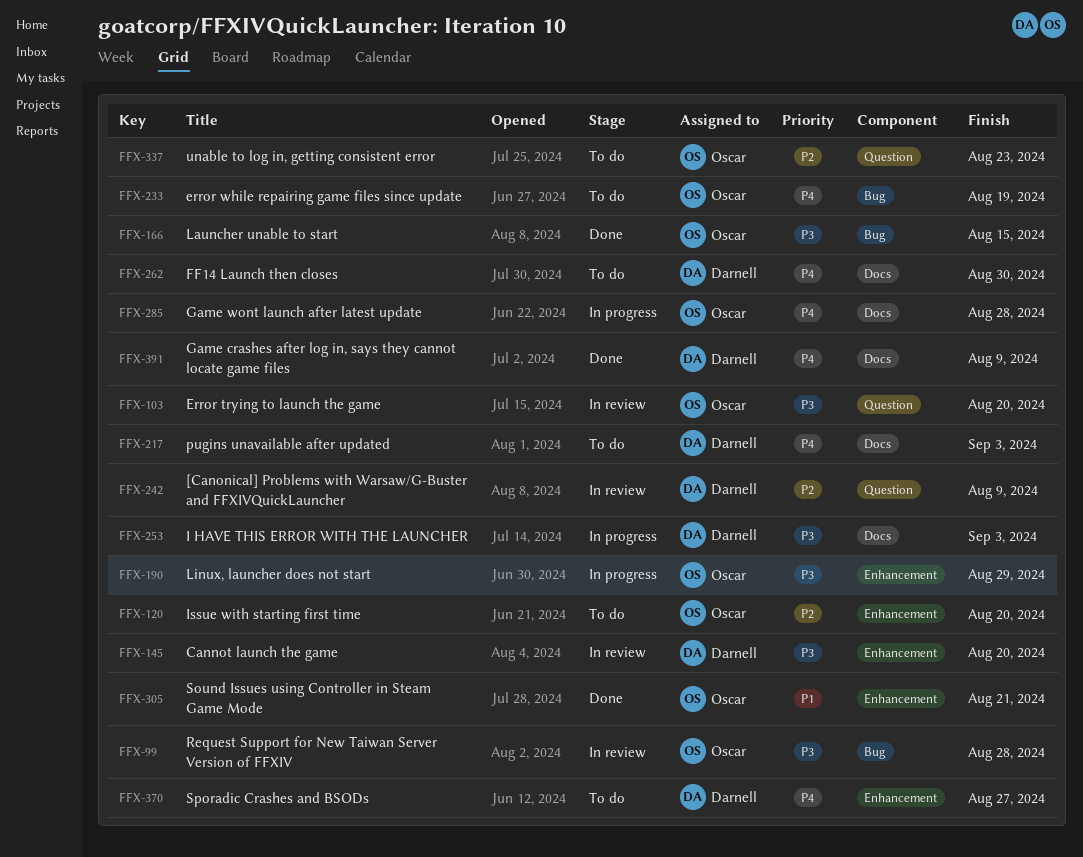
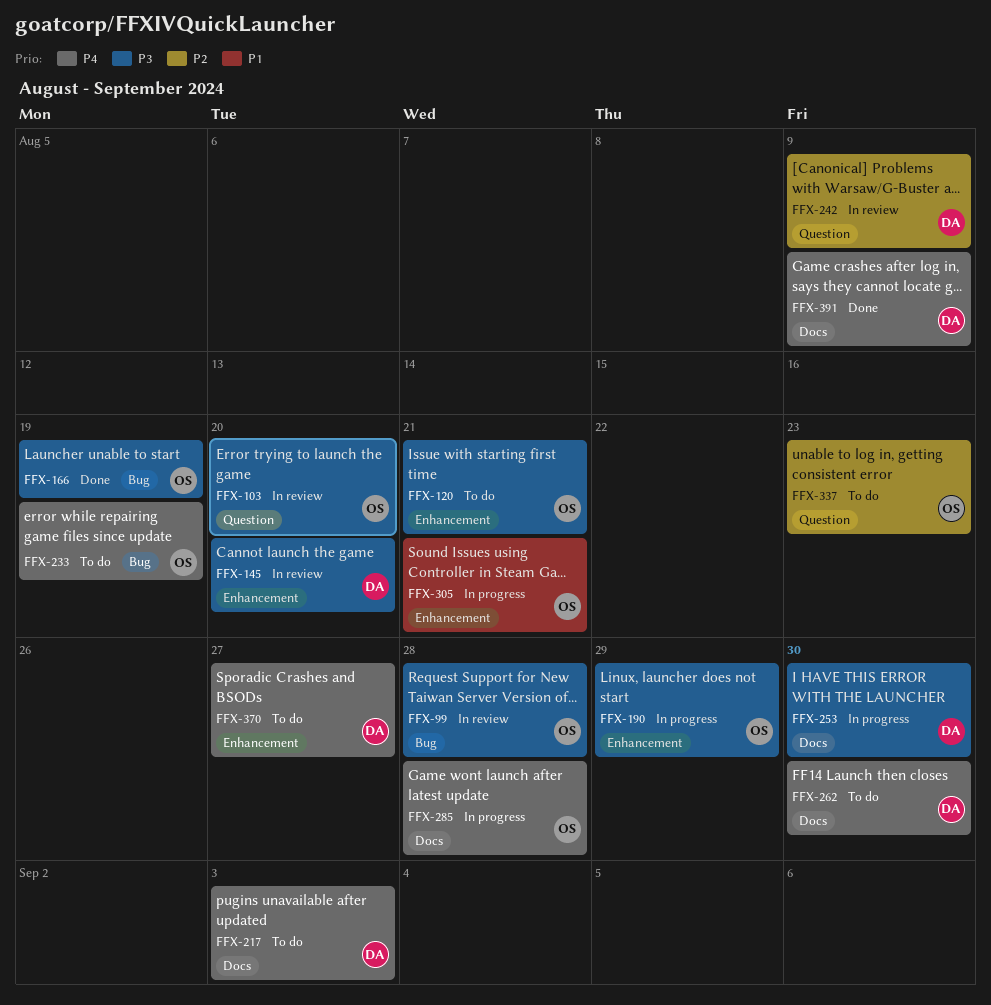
FFX-120, priority: P2 -> P3
FFX-120, due: Aug 20 -> Aug 21
FFX-166, due: Aug 15 -> Aug 19
FFX-253, due: Sep 3 -> Aug 30
FFX-305, status: Done -> In progress

